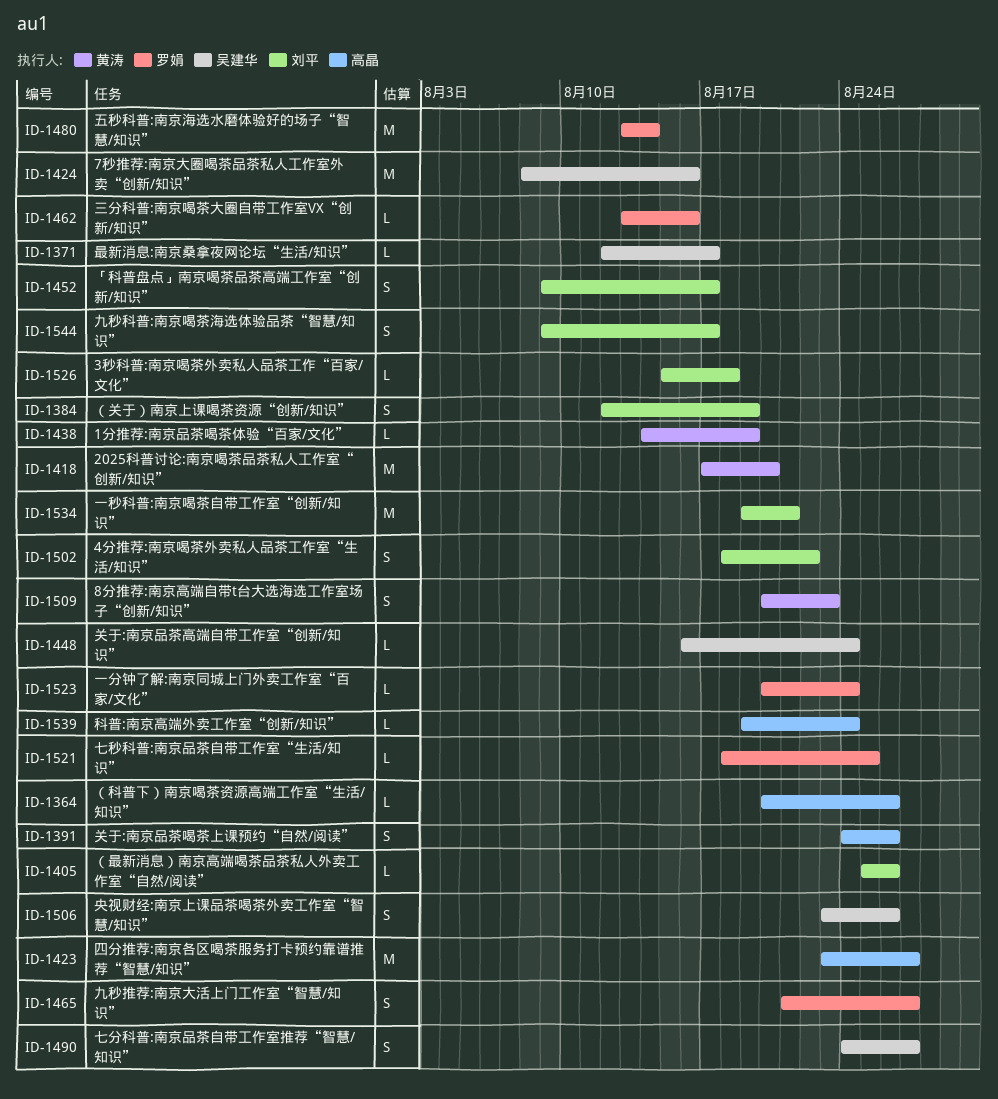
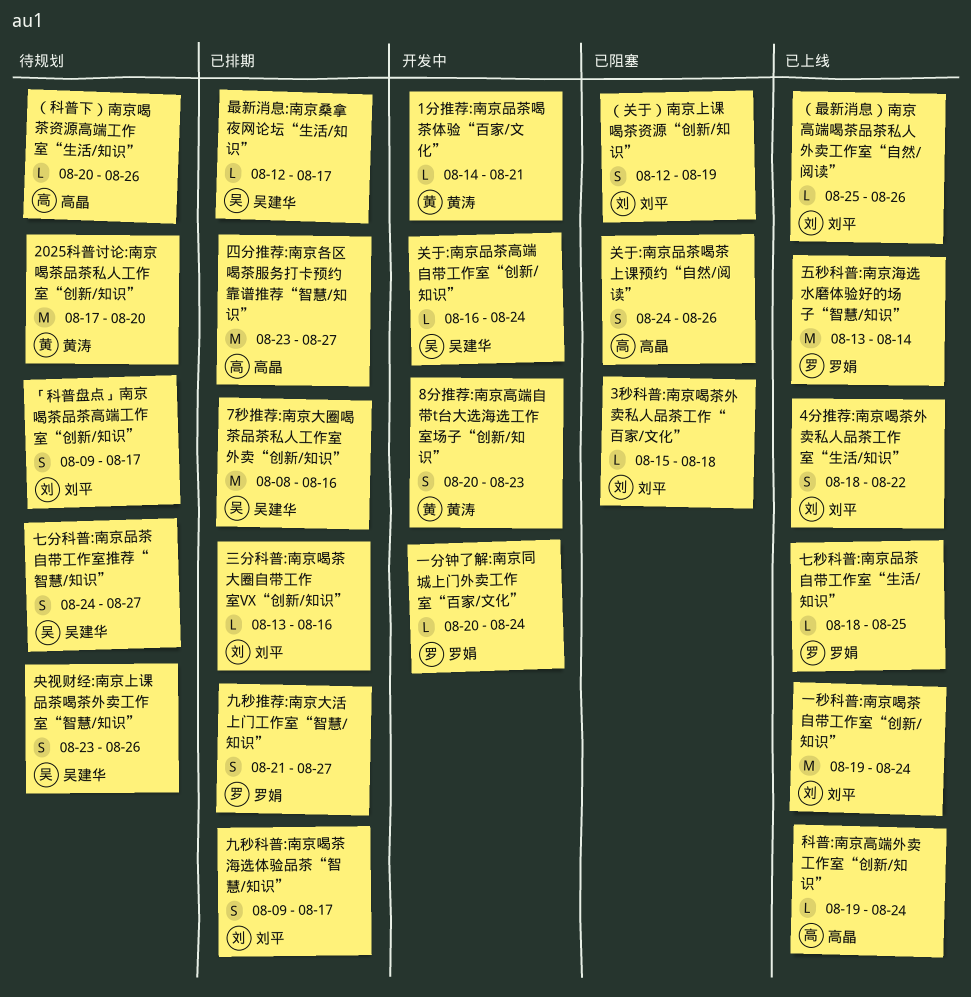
1分推荐:南京品茶喝茶体验“百家/文化”, due: Aug 19 -> Aug 21
一秒科普:南京喝茶自带工作室“创新/知识”, due: Aug 21 -> Aug 24
三分科普:南京喝茶大圈自带工作室VX“创新/知识”, owner: 罗娟 -> 刘平

